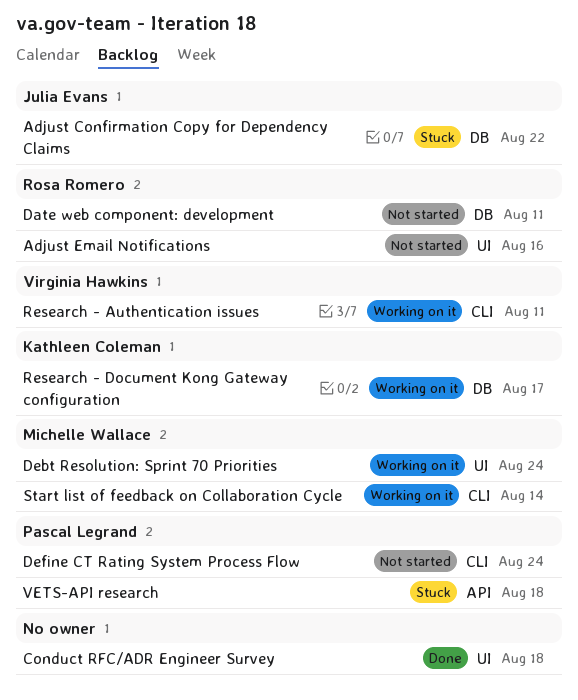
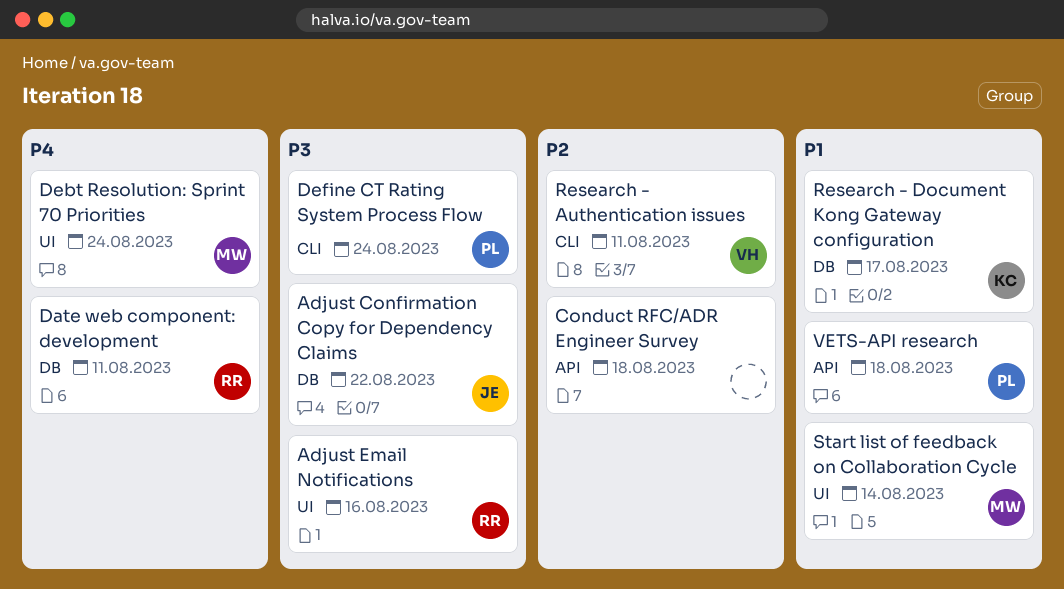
Conduct RFC/ADR Engineer Survey, label: UI -> API
Start list of feedback on Collaboration Cycle, label: CLI -> UI

